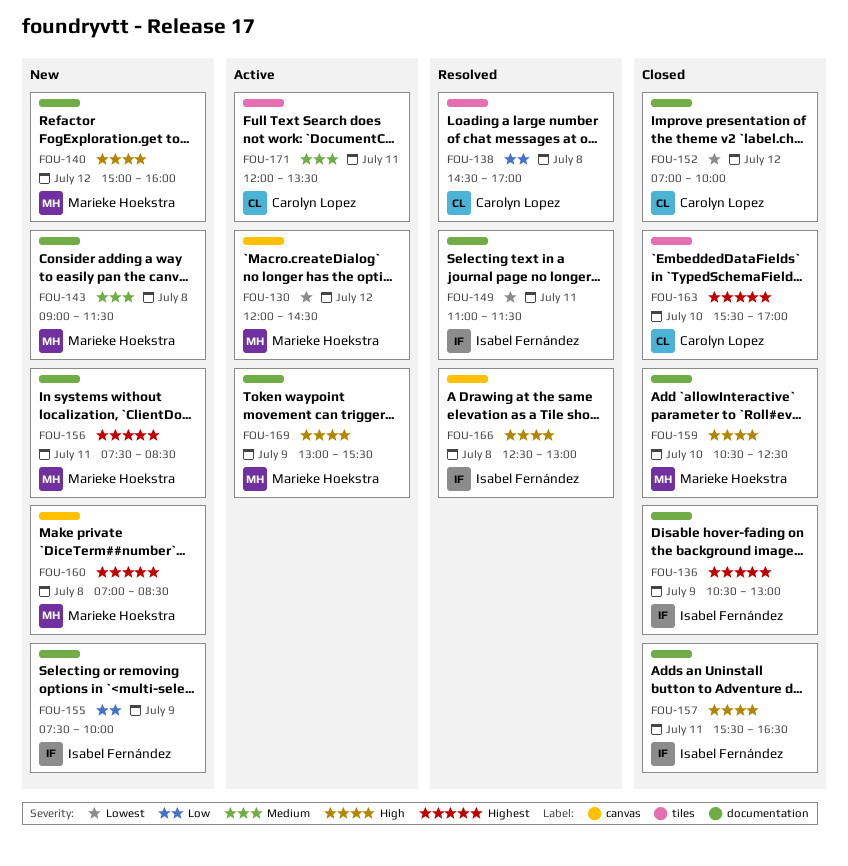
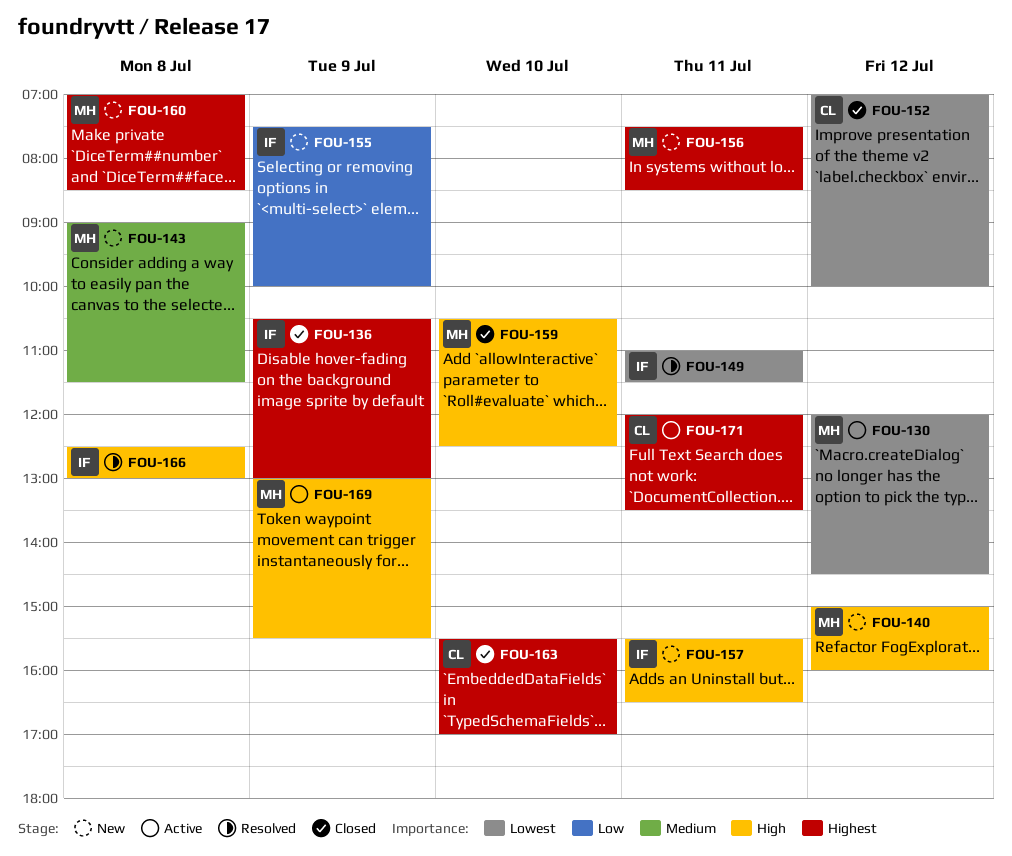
FOU-138: present -> none
FOU-157, status: Closed -> New
FOU-171, priority: Medium -> Highest

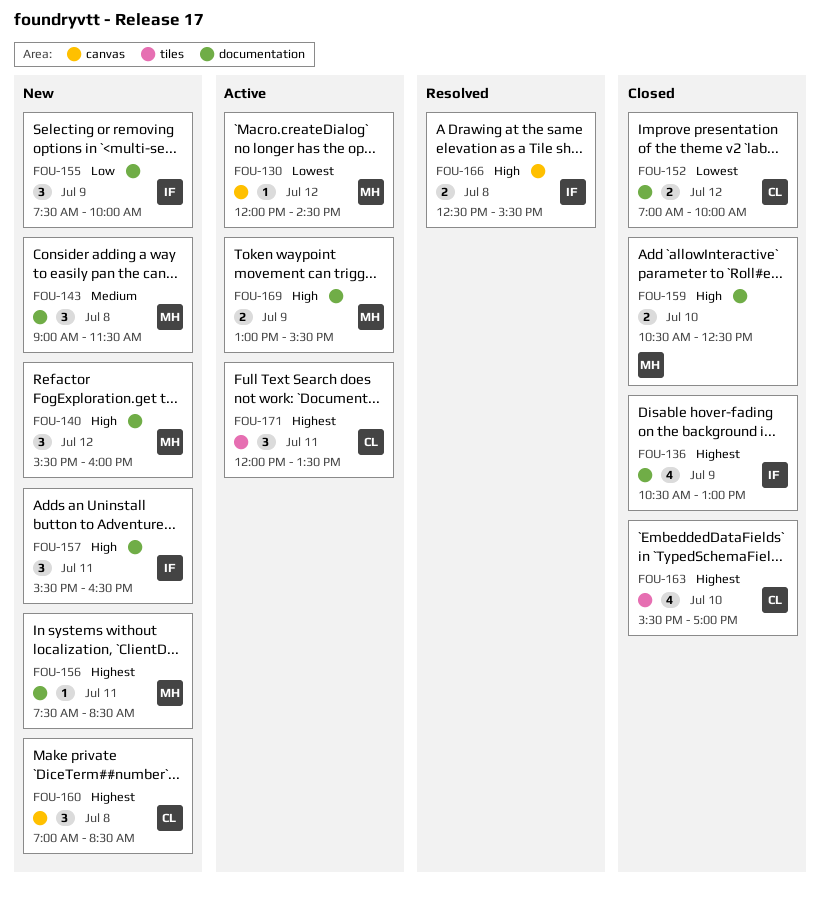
FOU-140, begins: 15:00 -> 15:30
FOU-149: present -> none
FOU-160, owner: MH -> CL
FOU-166, ends: 13:00 -> 15:30

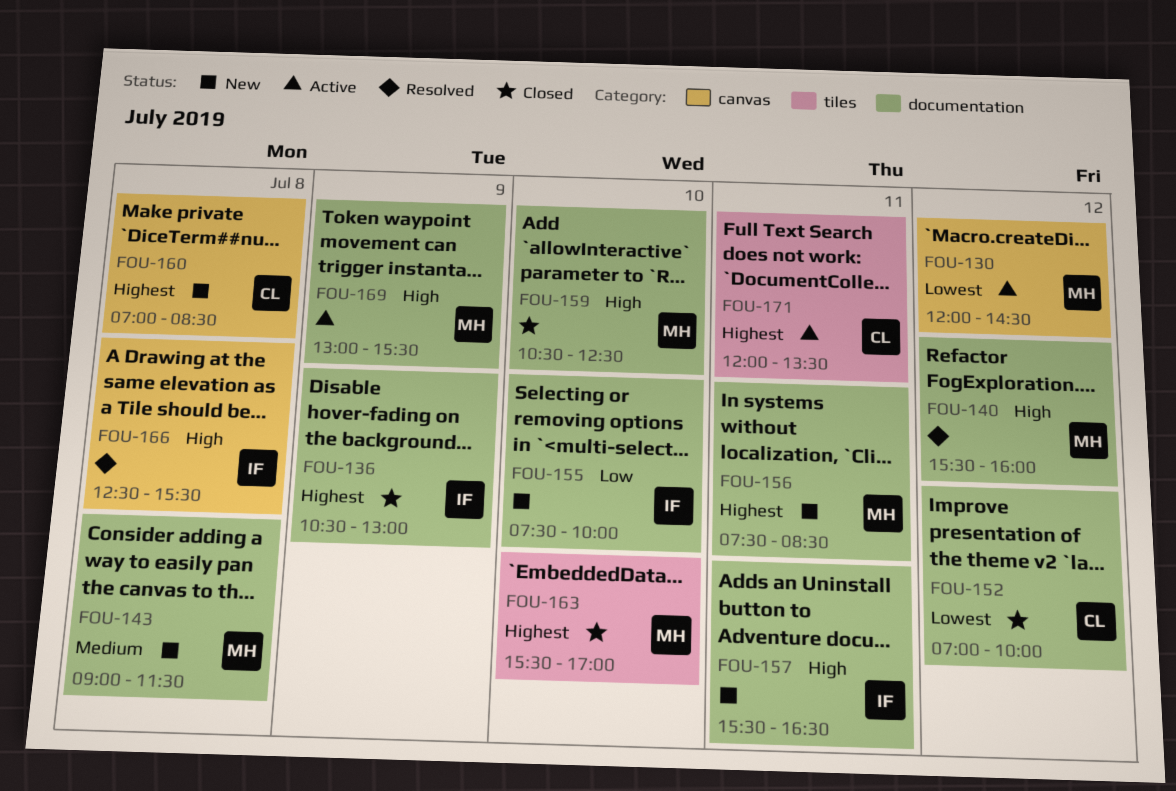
FOU-140, status: New -> Resolved
FOU-155, day: Jul 9 -> Jul 10
FOU-163, owner: CL -> MH

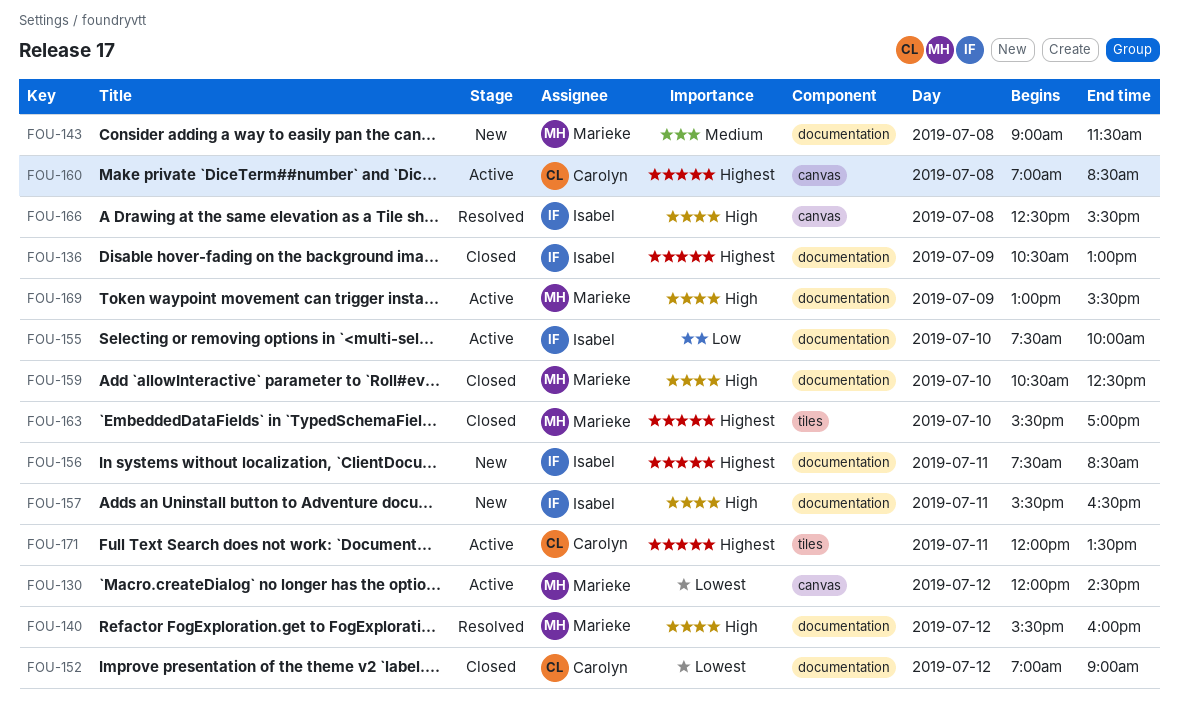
FOU-152, ends: 10:00 -> 09:00
FOU-155, status: New -> Active
FOU-156, owner: Marieke -> Isabel
FOU-160, status: New -> Active

